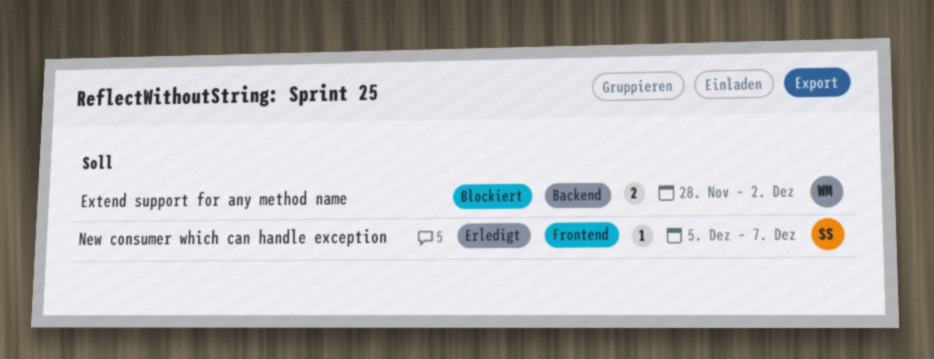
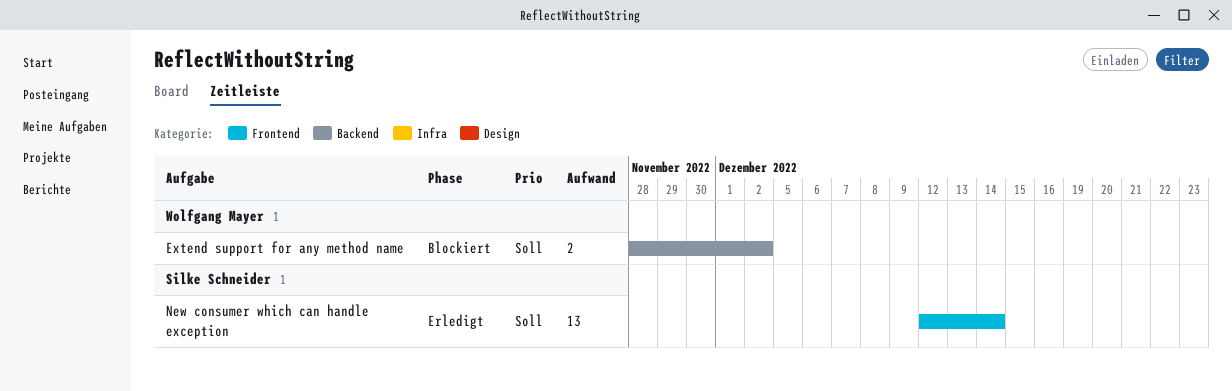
New consumer which can handle exception, estimate: 1 -> 13
New consumer which can handle exception, start: Dec 5 -> Dec 12
New consumer which can handle exception, due: Dec 7 -> Dec 14

